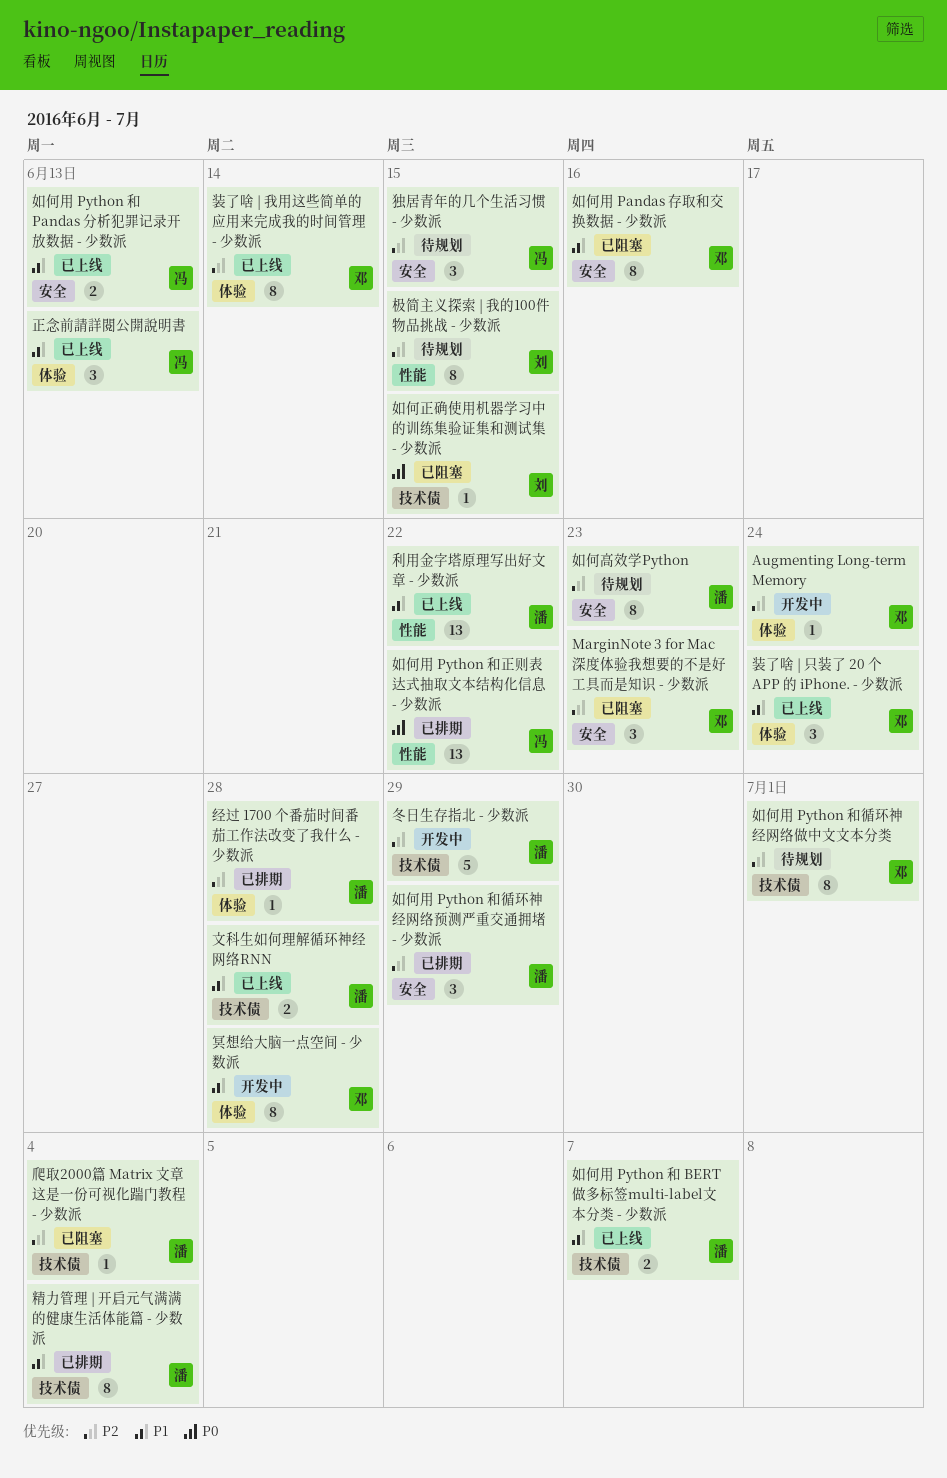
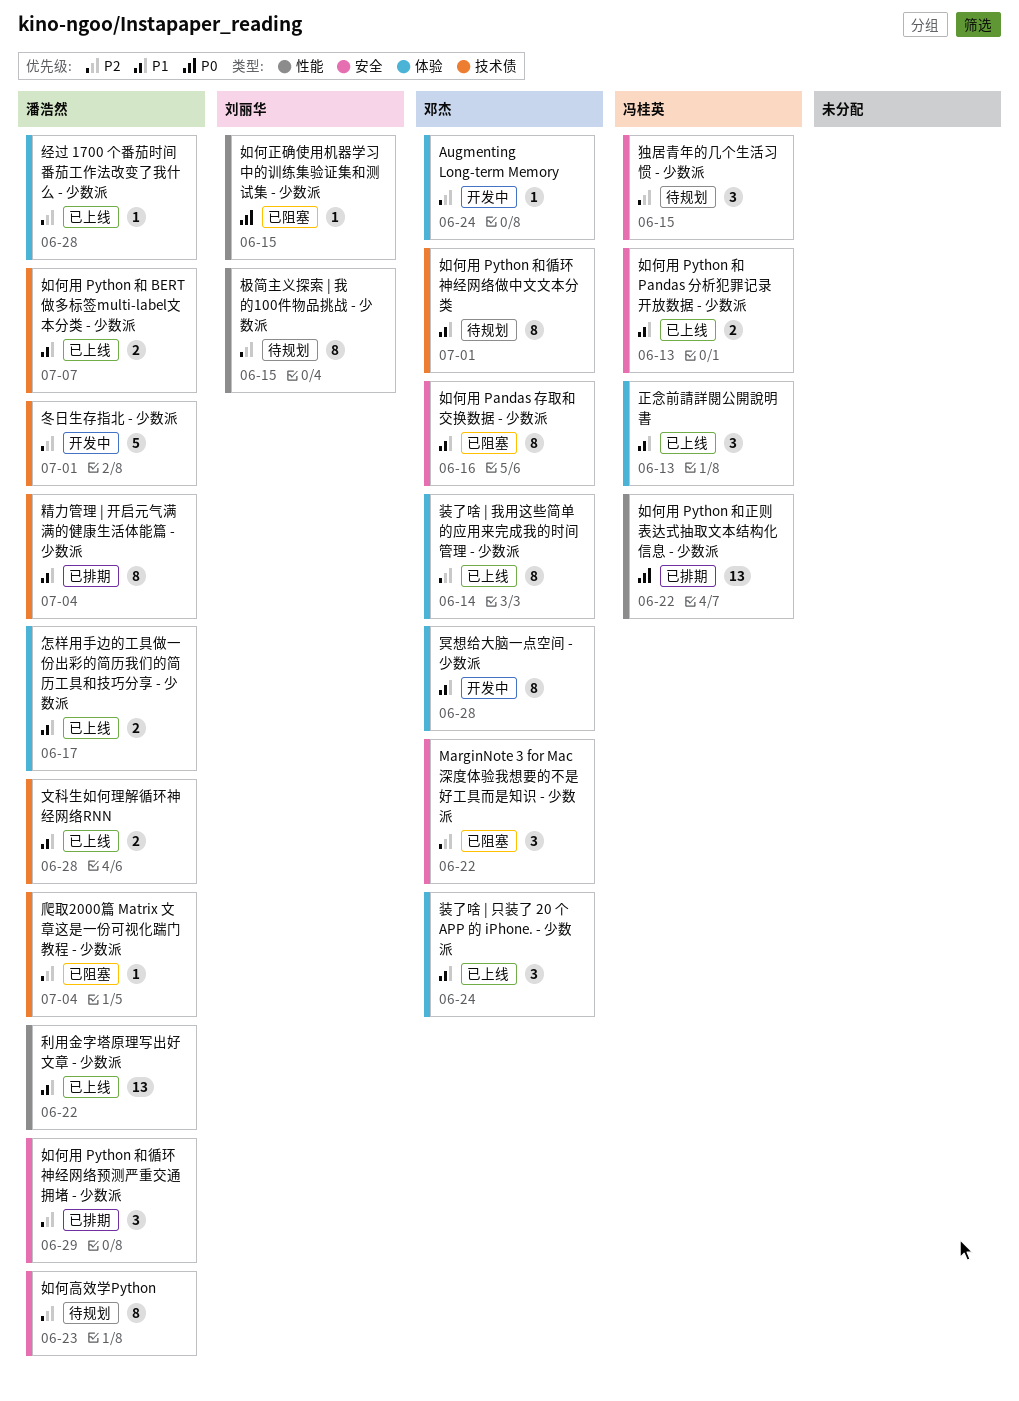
MarginNote 3 for Mac 深度体验我想要的不是好工具而是知识 - 少数派, due: Jun 23 -> Jun 22
冬日生存指北 - 少数派, due: Jun 29 -> Jul 1
如何正确使用机器学习中的训练集验证集和测试集 - 少数派, label: 技术债 -> 性能
如何用 Python 和循环神经网络做中文文本分类, priority: P2 -> P1
怎样用手边的工具做一份出彩的简历我们的简历工具和技巧分享 - 少数派: none -> present
经过 1700 个番茄时间番茄工作法改变了我什么 - 少数派, status: 已排期 -> 已上线

